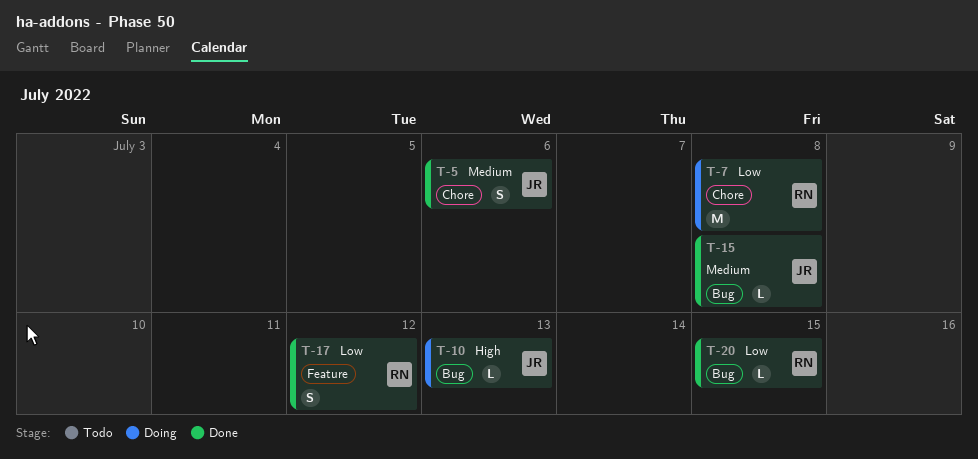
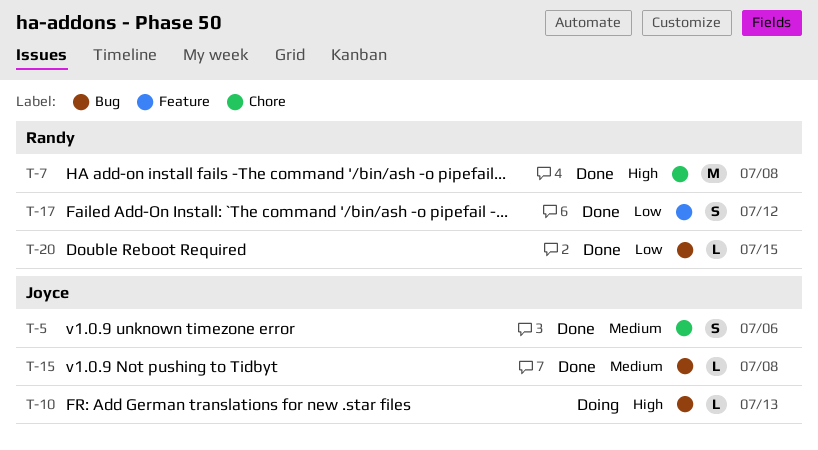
T-7, status: Doing -> Done
T-7, priority: Low -> High

